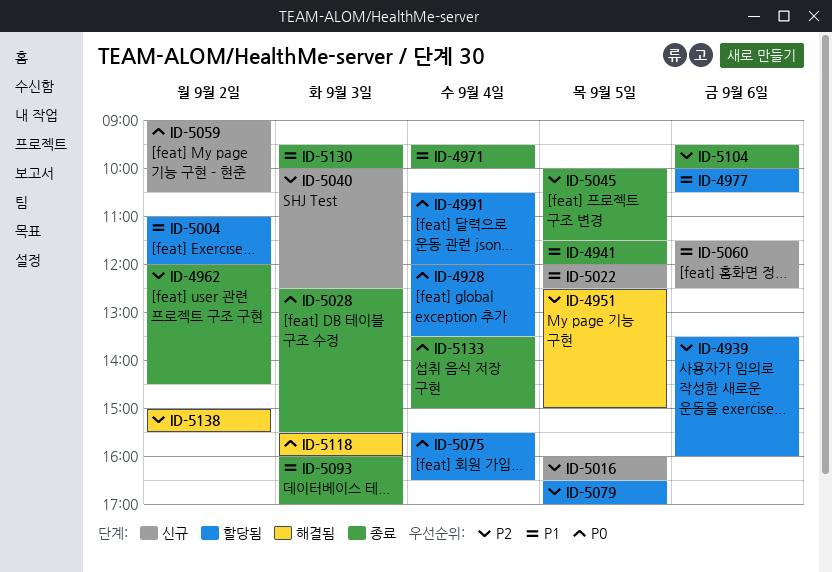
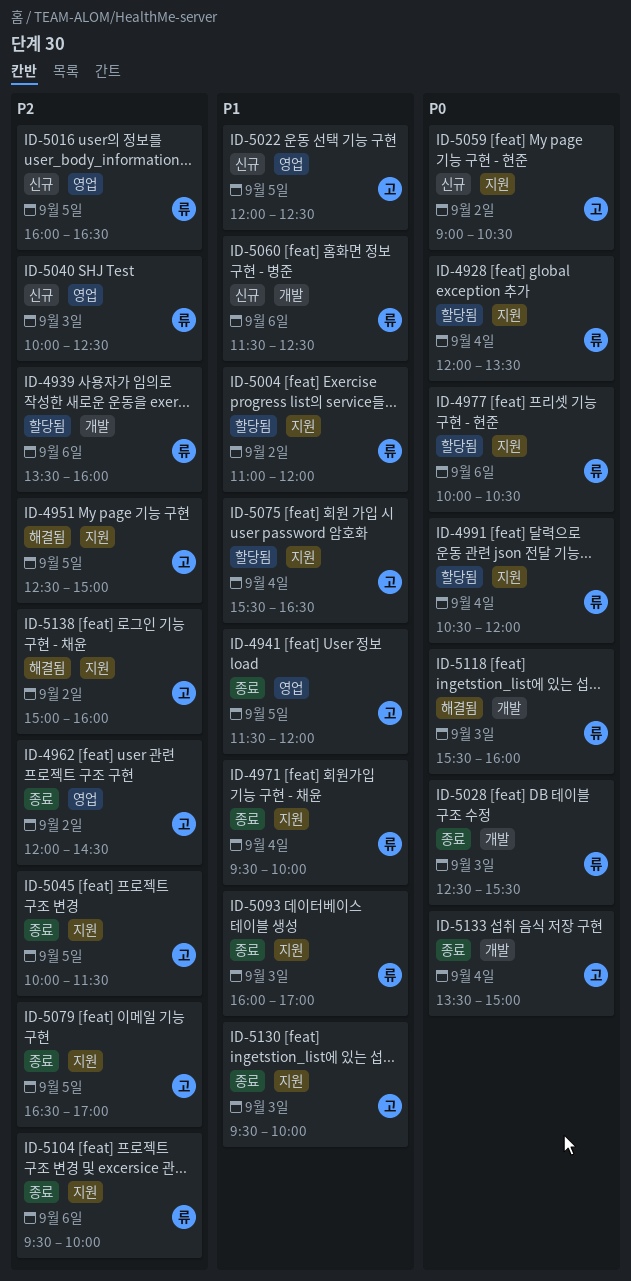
ID-4977, priority: P1 -> P0
ID-5075, priority: P0 -> P1
ID-5079, status: 할당됨 -> 종료
ID-5138, ends: 15:30 -> 16:00

